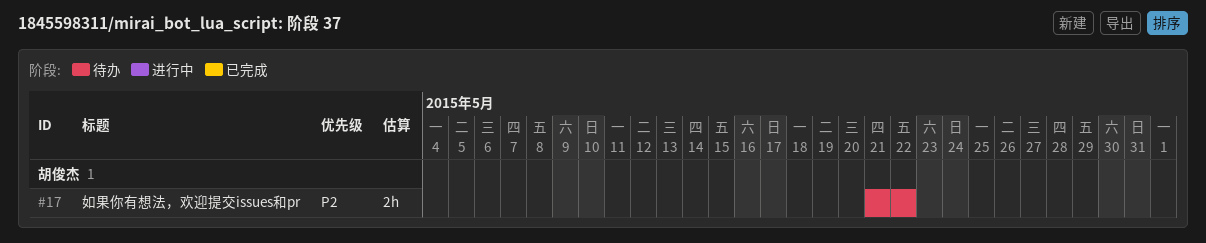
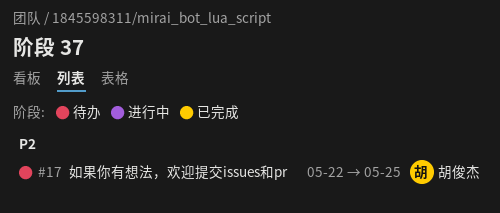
#17, start: May 21 -> May 22
#17, due: May 22 -> May 25

